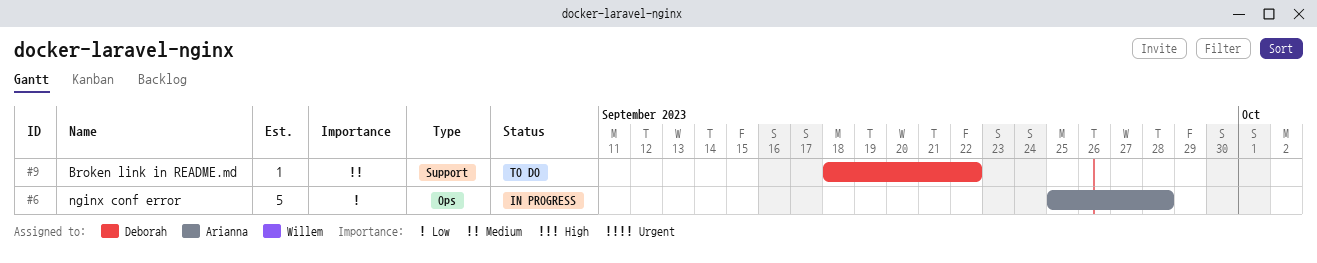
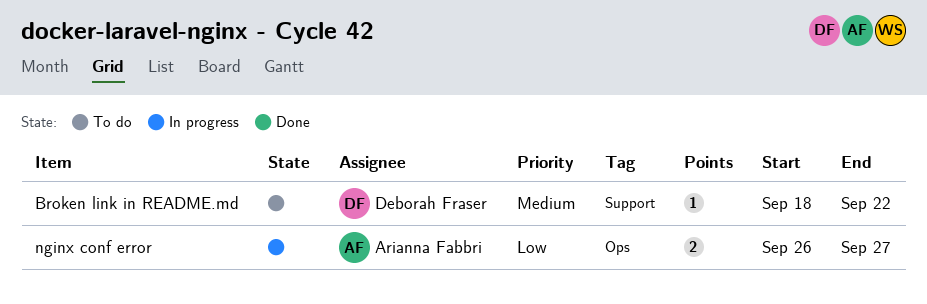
nginx conf error, estimate: 5 -> 2
nginx conf error, start: Sep 25 -> Sep 26
nginx conf error, due: Sep 28 -> Sep 27

